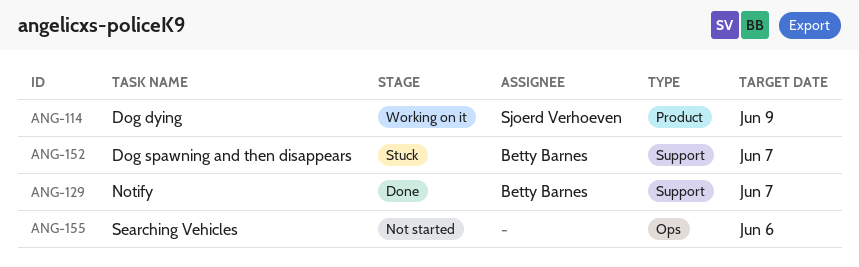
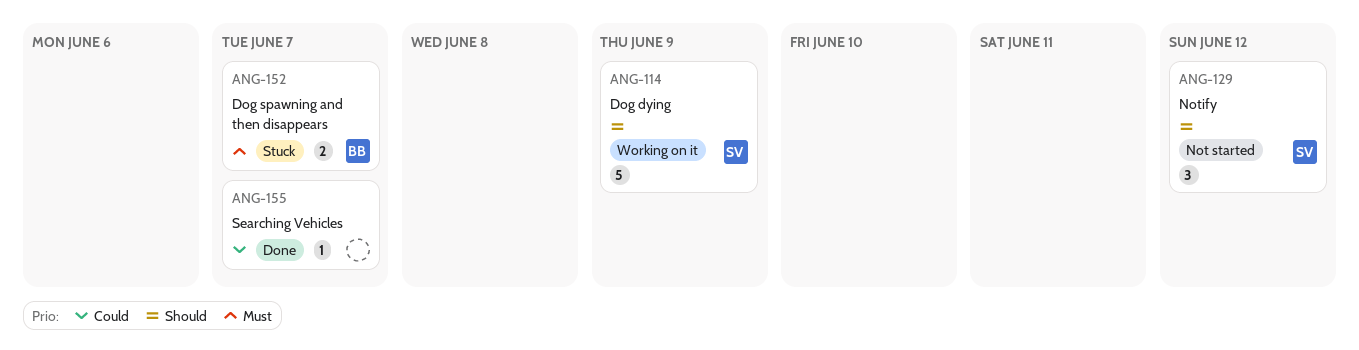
ANG-129, status: Done -> Not started
ANG-129, owner: Betty Barnes -> Sjoerd Verhoeven
ANG-129, due: Jun 7 -> Jun 12
ANG-155, status: Not started -> Done
ANG-155, due: Jun 6 -> Jun 7

